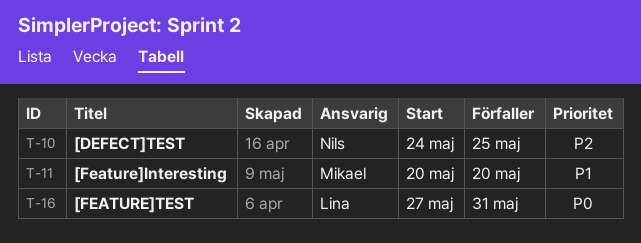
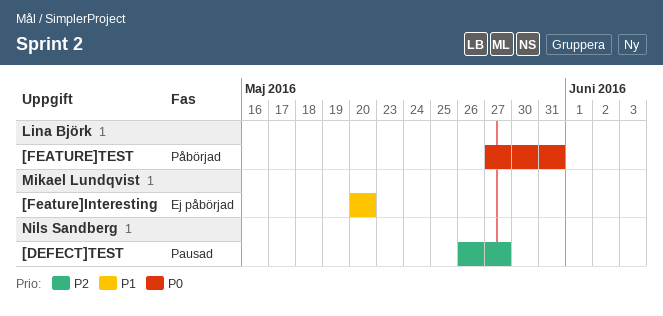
[DEFECT]TEST, start: May 24 -> May 26
[DEFECT]TEST, due: May 25 -> May 27

